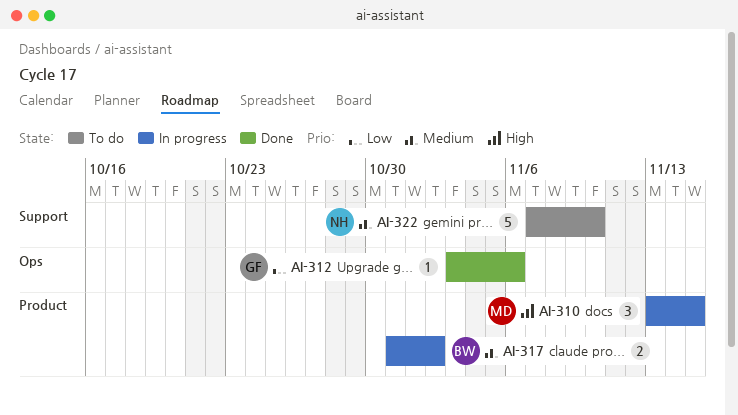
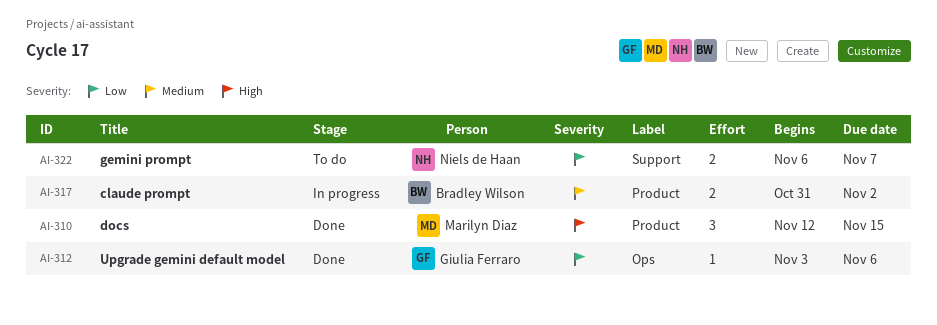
AI-310, status: In progress -> Done
AI-310, start: Nov 13 -> Nov 12
AI-322, priority: Medium -> Low
AI-322, estimate: 5 -> 2
AI-322, start: Nov 7 -> Nov 6
AI-322, due: Nov 10 -> Nov 7

